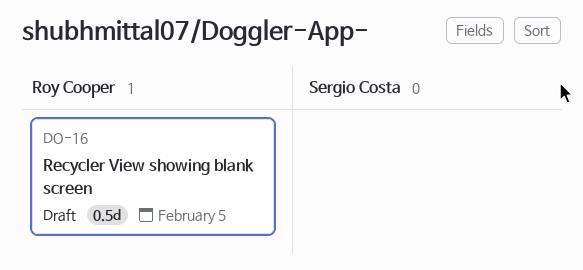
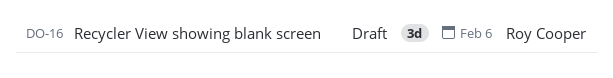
DO-16, estimate: 0.5d -> 3d
DO-16, due: Feb 5 -> Feb 6

